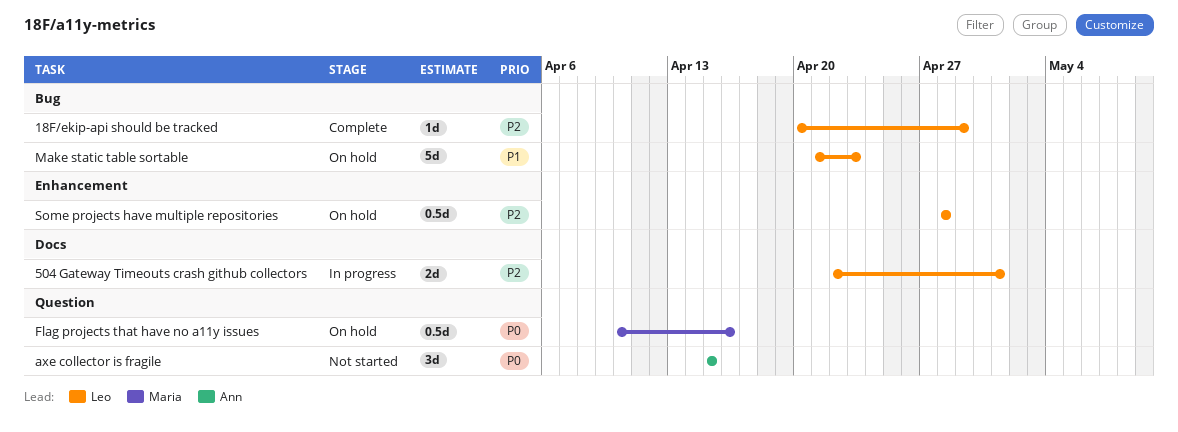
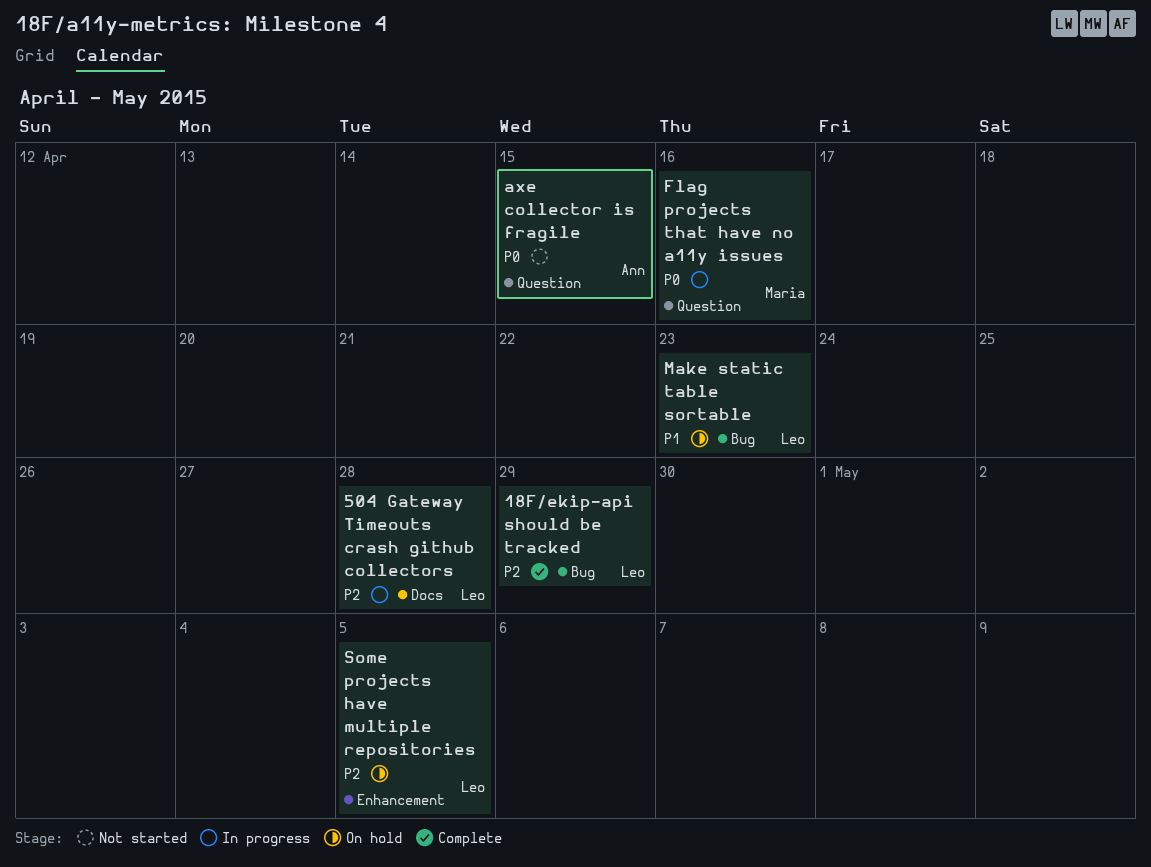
504 Gateway Timeouts crash github collectors, due: May 1 -> Apr 28
Flag projects that have no a11y issues, status: On hold -> In progress
Some projects have multiple repositories, due: Apr 28 -> May 5

